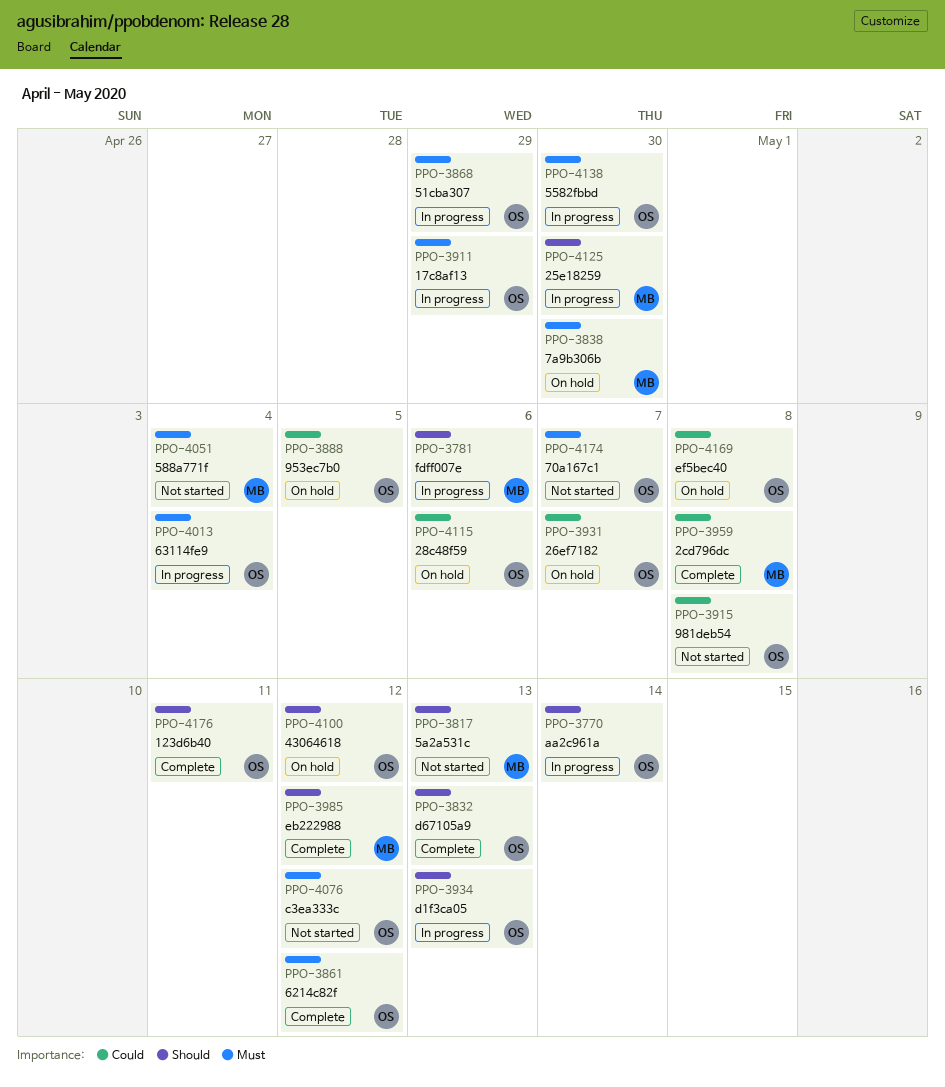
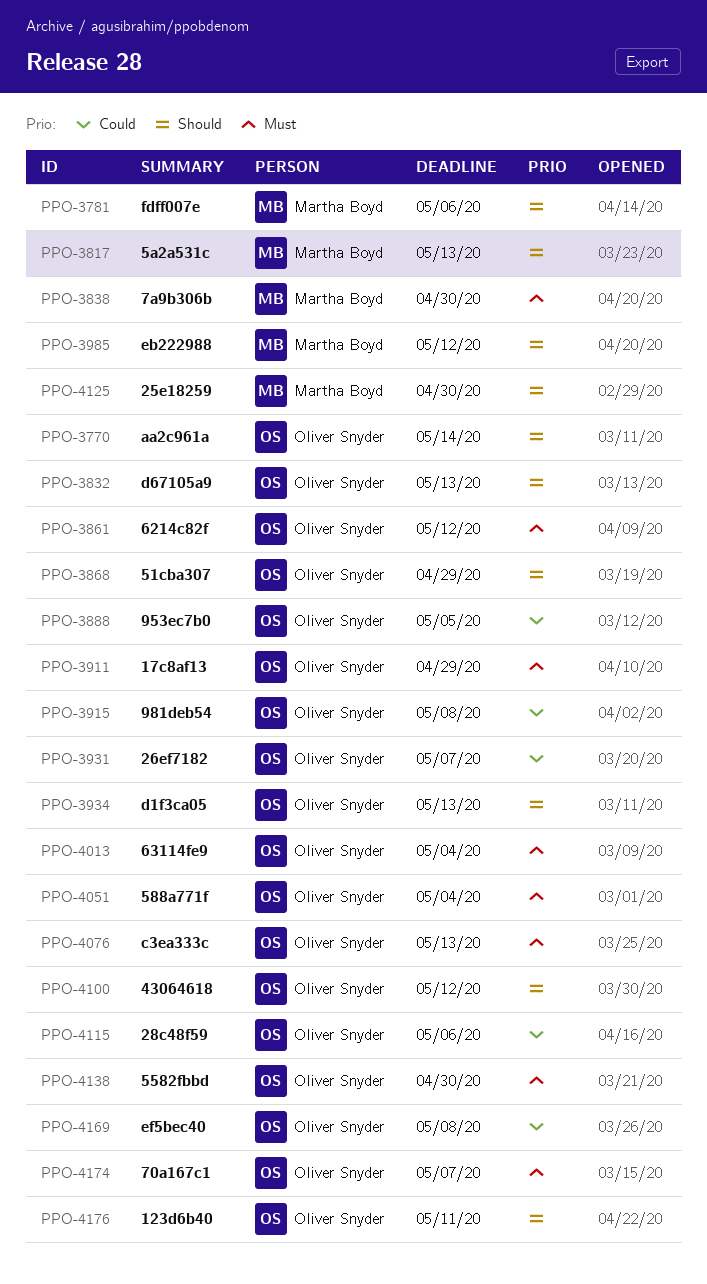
PPO-3868, priority: Must -> Should
PPO-3959: present -> none
PPO-4051, owner: Martha Boyd -> Oliver Snyder
PPO-4076, due: May 12 -> May 13

